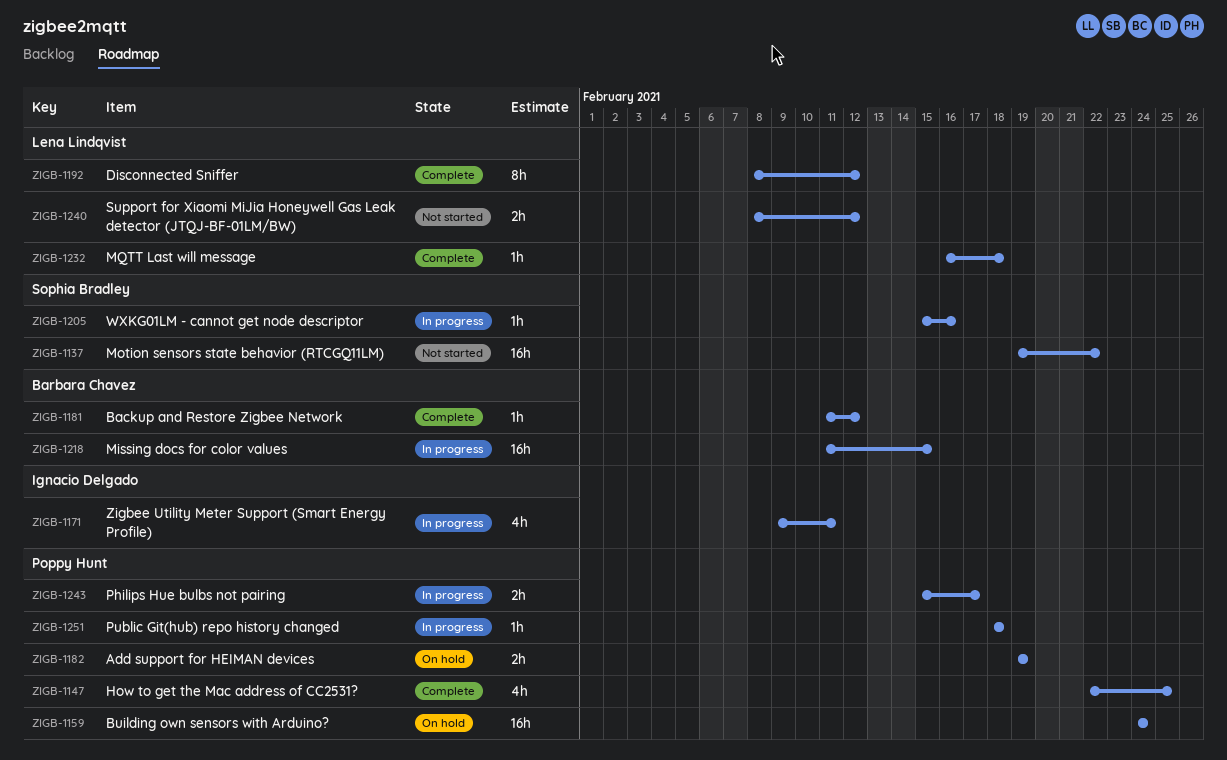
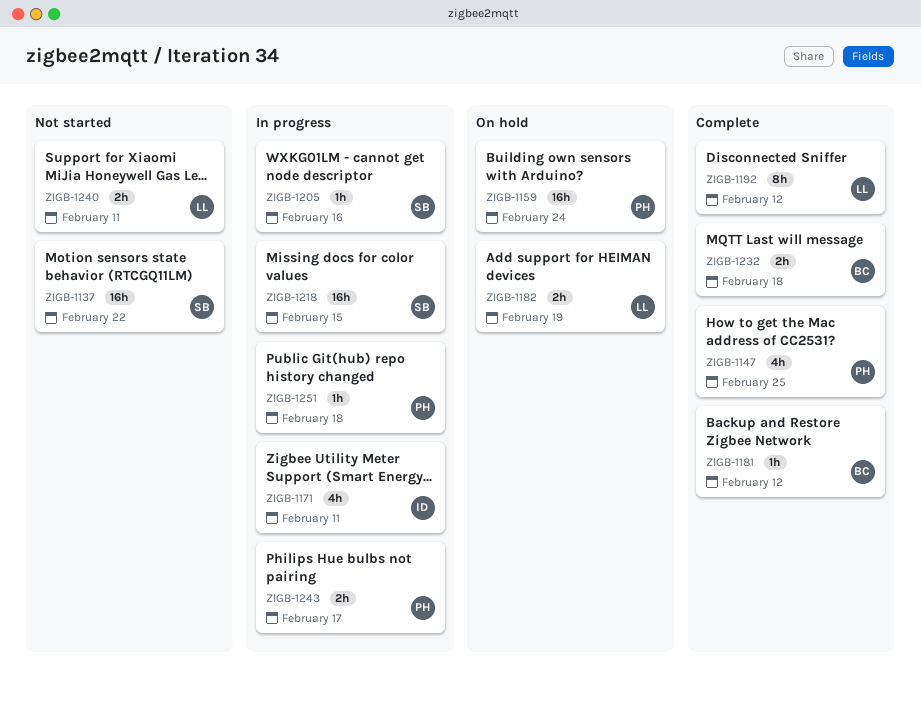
ZIGB-1182, owner: Poppy Hunt -> Lena Lindqvist
ZIGB-1218, owner: Barbara Chavez -> Sophia Bradley
ZIGB-1232, owner: Lena Lindqvist -> Barbara Chavez
ZIGB-1232, estimate: 1h -> 2h
ZIGB-1240, due: Feb 12 -> Feb 11

